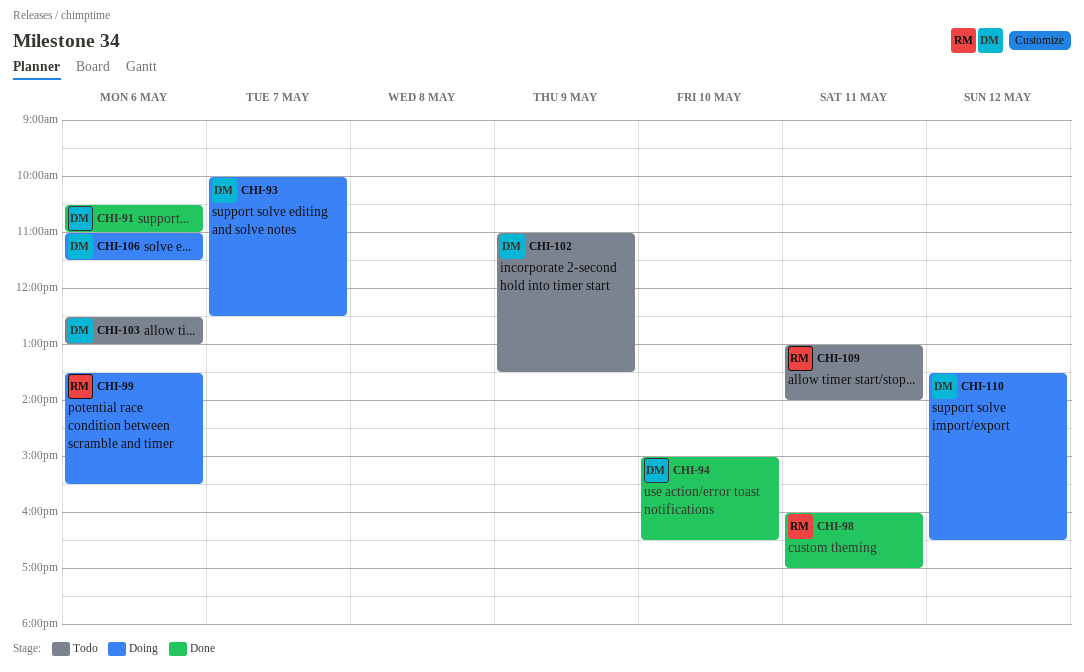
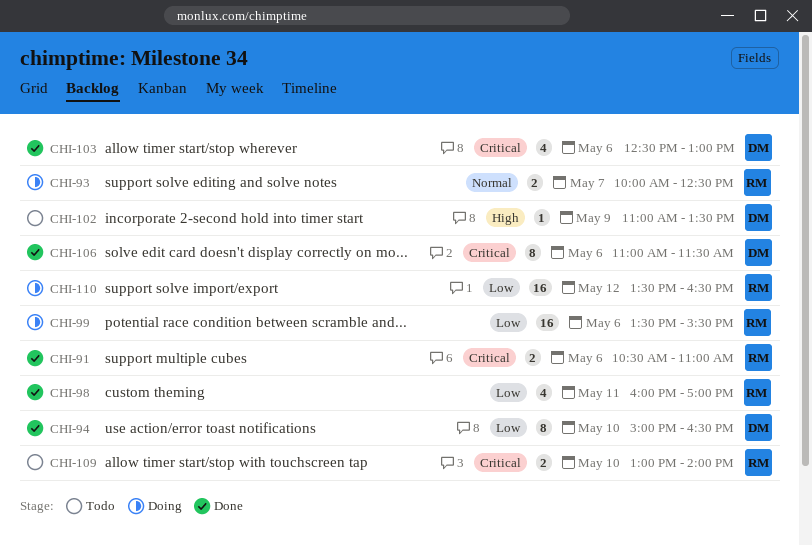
CHI-91, owner: DM -> RM
CHI-93, owner: DM -> RM
CHI-103, status: Todo -> Done
CHI-106, status: Doing -> Done
CHI-109, day: May 11 -> May 10
CHI-110, owner: DM -> RM

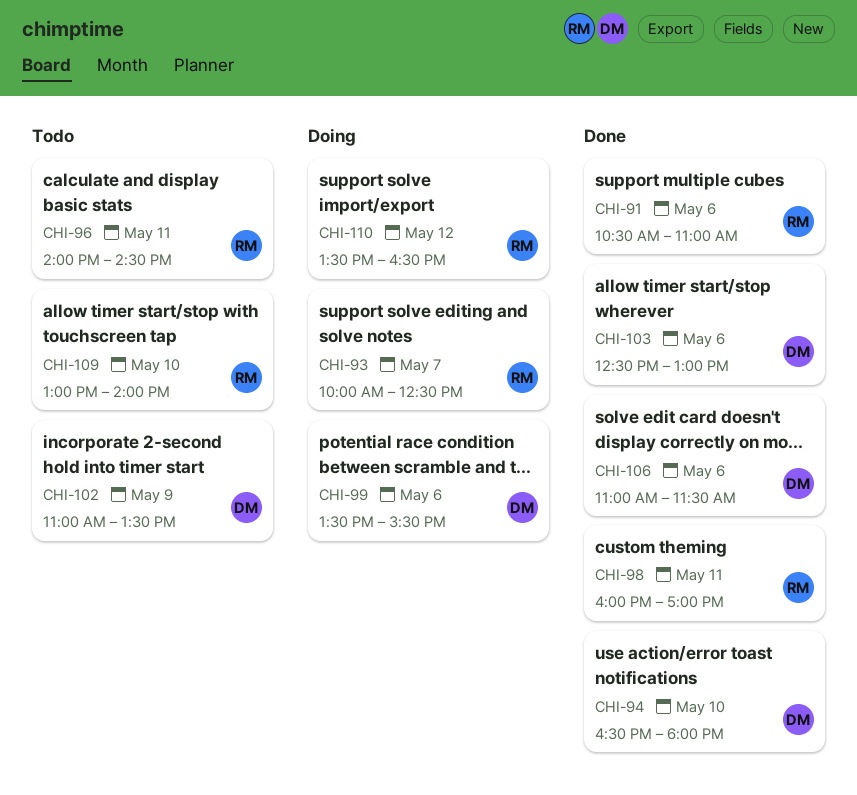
CHI-94, begins: 15:00 -> 16:30
CHI-94, ends: 16:30 -> 18:00
CHI-96: none -> present
CHI-99, owner: RM -> DM

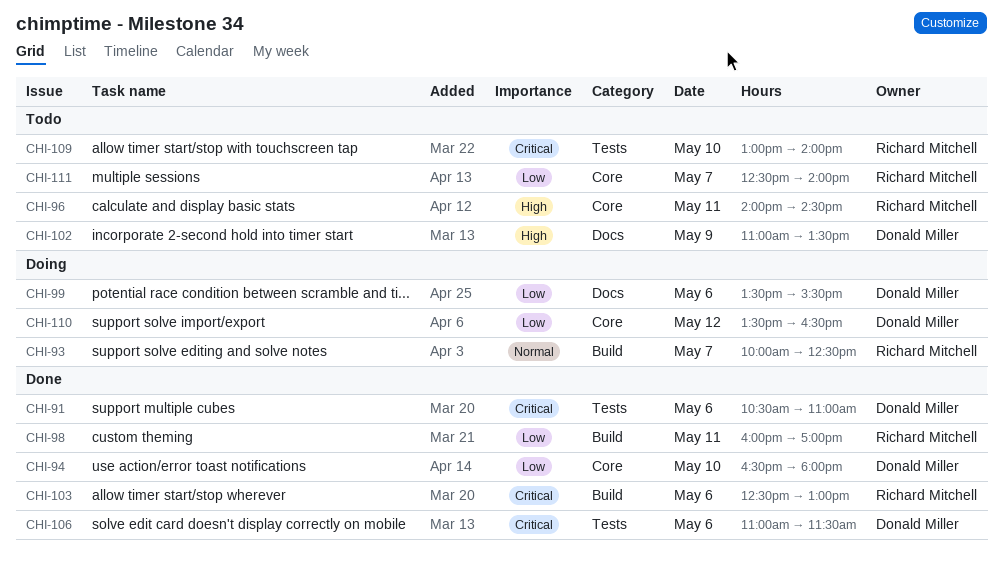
CHI-91, owner: Richard Mitchell -> Donald Miller
CHI-103, owner: Donald Miller -> Richard Mitchell
CHI-110, owner: Richard Mitchell -> Donald Miller
CHI-111: none -> present

